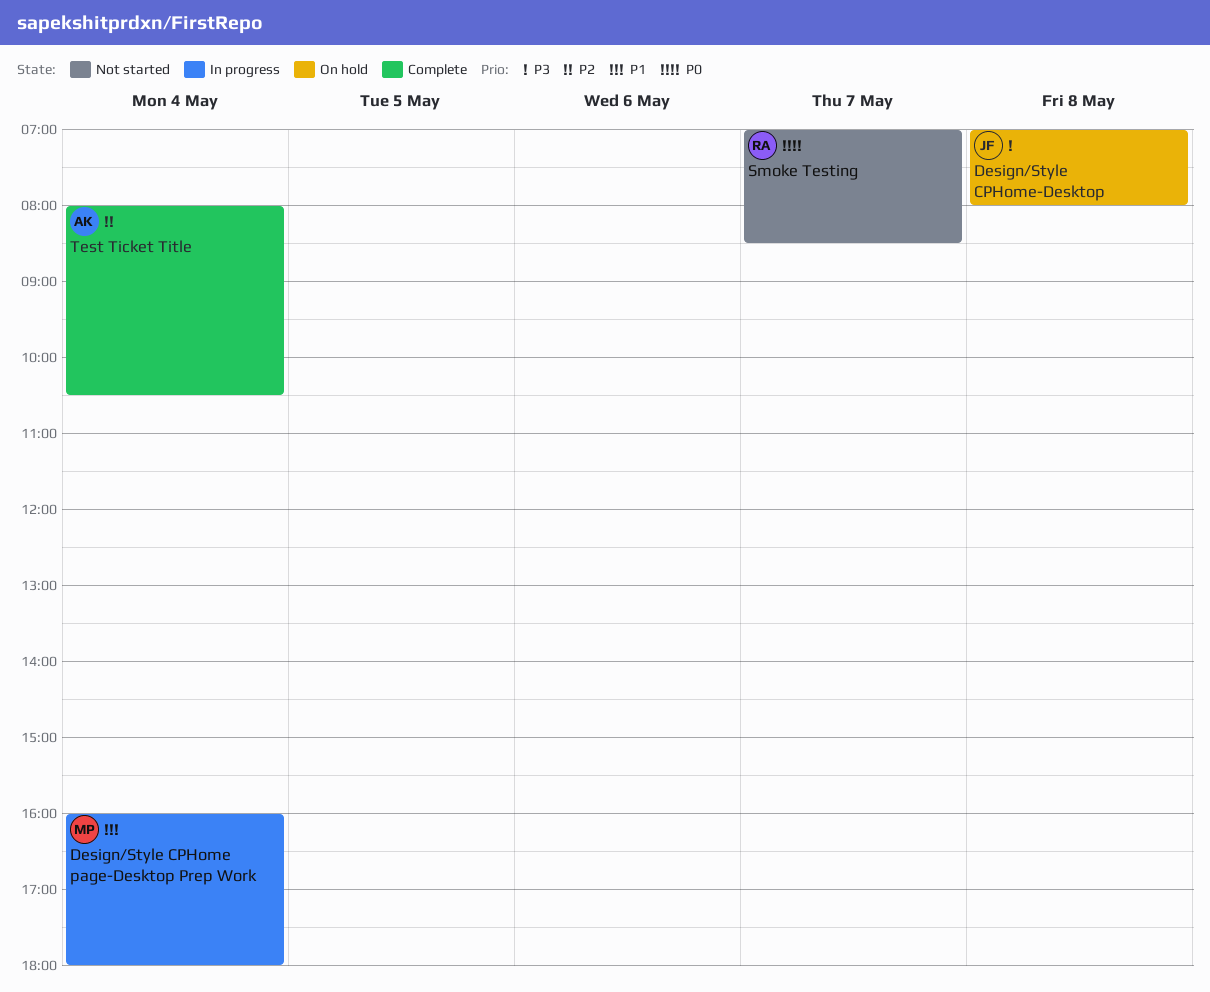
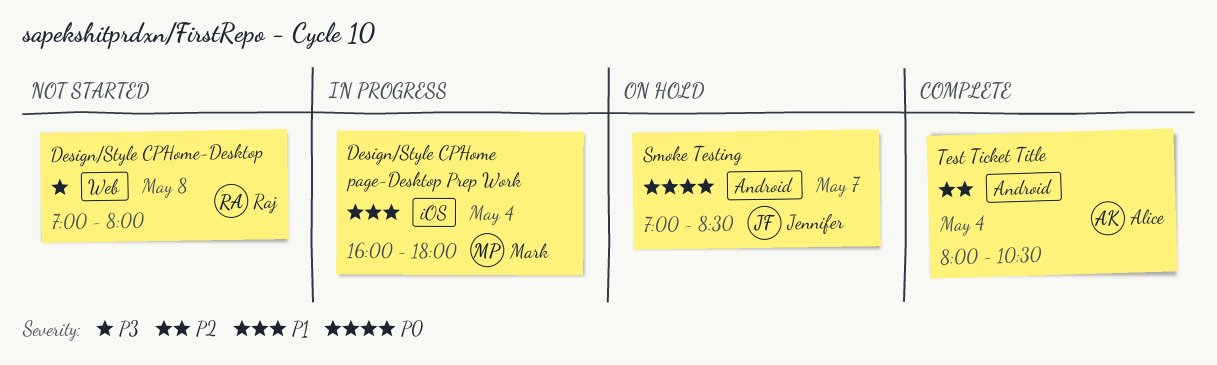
Design/Style CPHome-Desktop, status: On hold -> Not started
Design/Style CPHome-Desktop, owner: Jennifer -> Raj
Smoke Testing, status: Not started -> On hold
Smoke Testing, owner: Raj -> Jennifer

